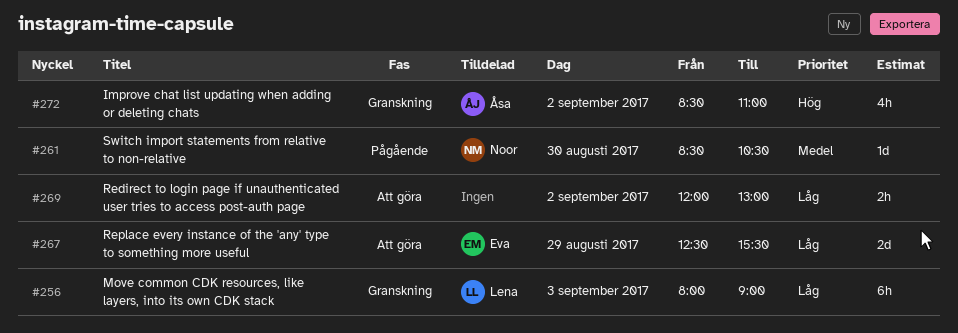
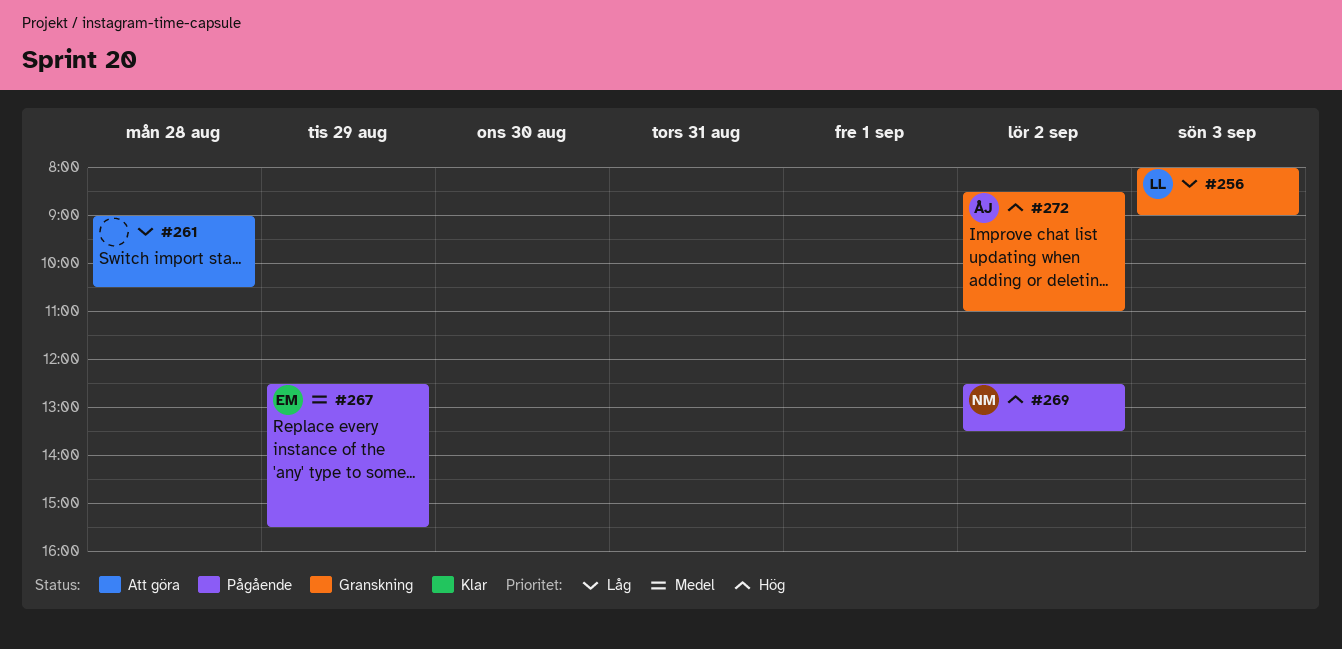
#261, status: Pågående -> Att göra
#261, owner: Noor -> none
#261, priority: Medel -> Låg
#261, day: Aug 30 -> Aug 28
#261, begins: 08:30 -> 09:00
#267, status: Att göra -> Pågående
#267, priority: Låg -> Medel
#269, status: Att göra -> Pågående
#269, owner: none -> Noor
#269, priority: Låg -> Hög
#269, begins: 12:00 -> 12:30
#269, ends: 13:00 -> 13:30

